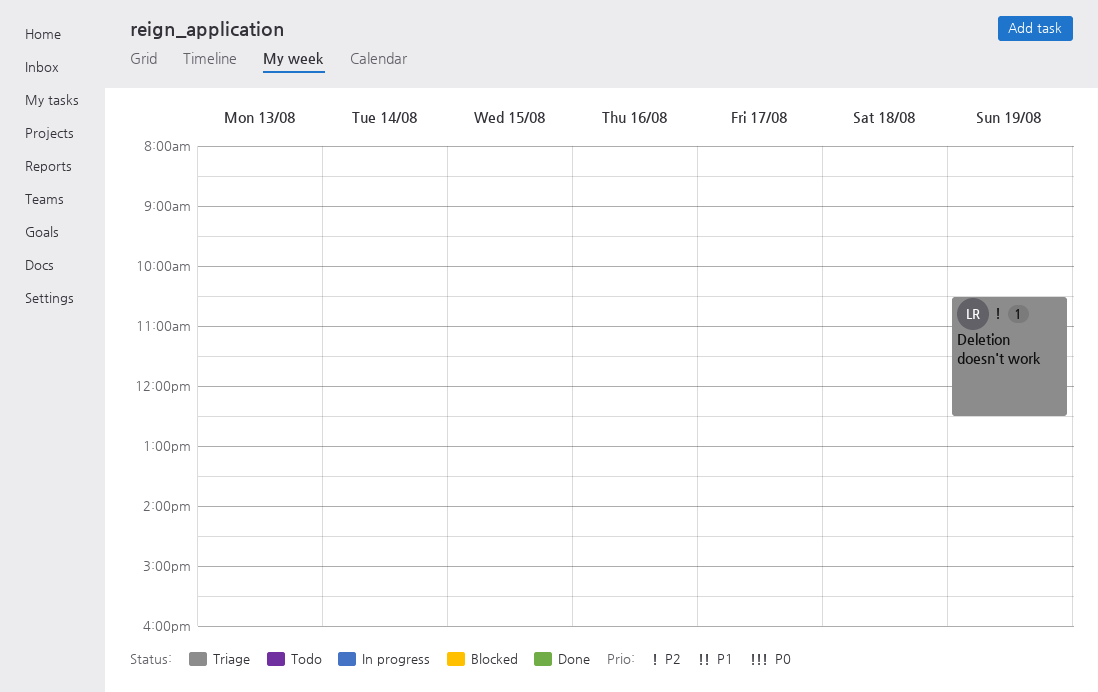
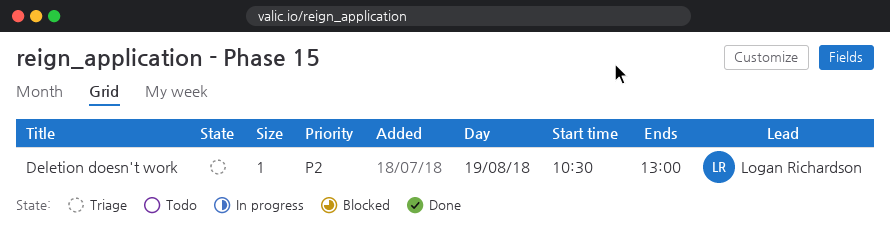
Deletion doesn't work, ends: 12:30 -> 13:00

